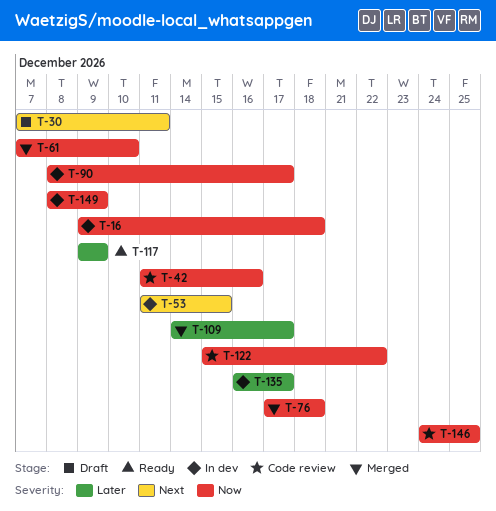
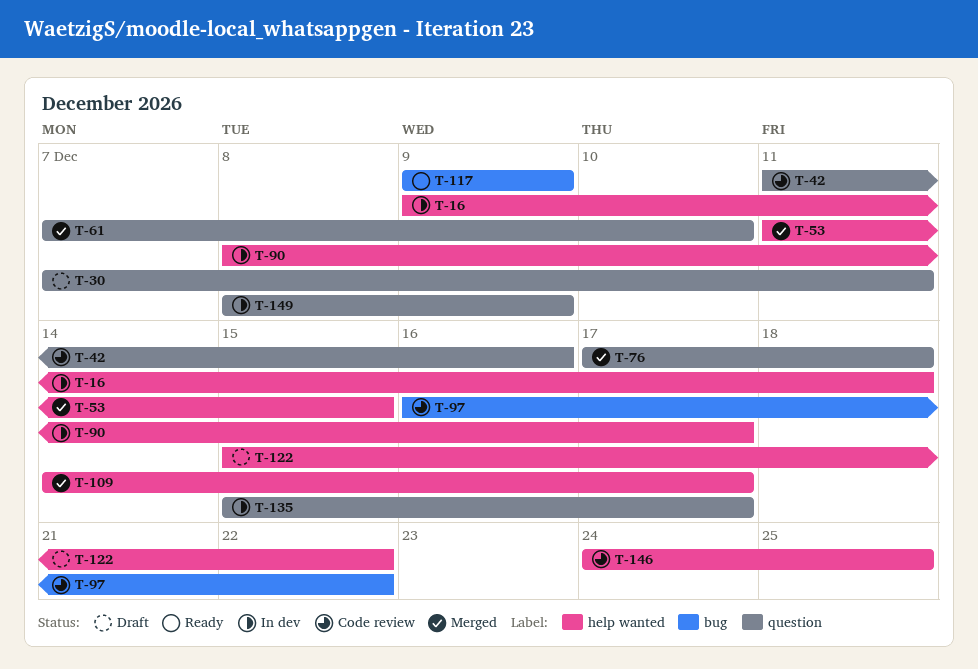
T-53, status: In dev -> Merged
T-97: none -> present
T-122, status: Code review -> Draft
T-135, start: Dec 16 -> Dec 15

